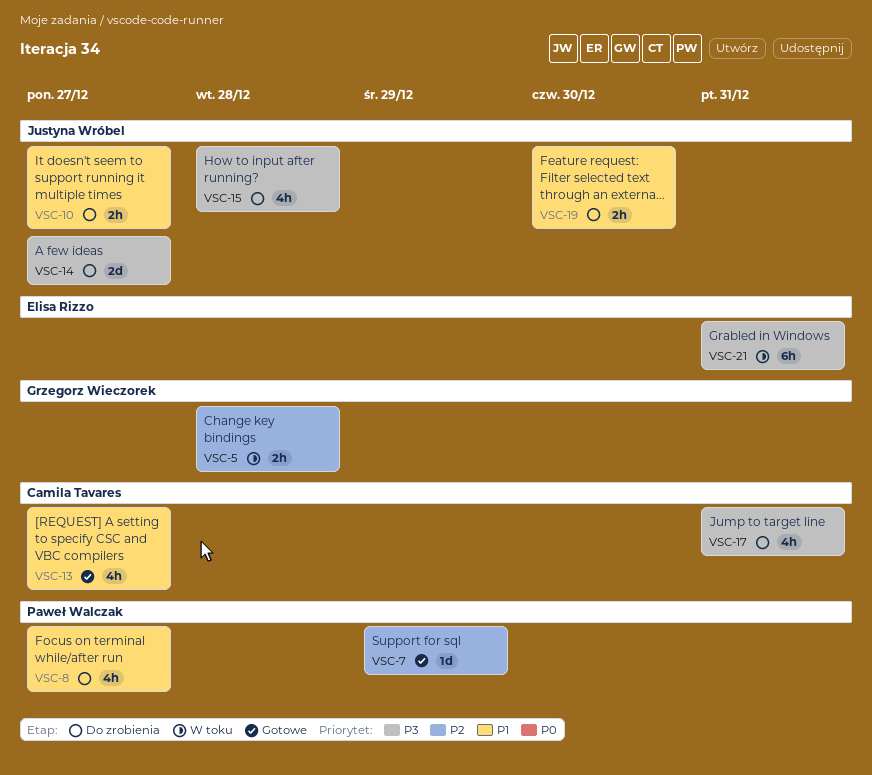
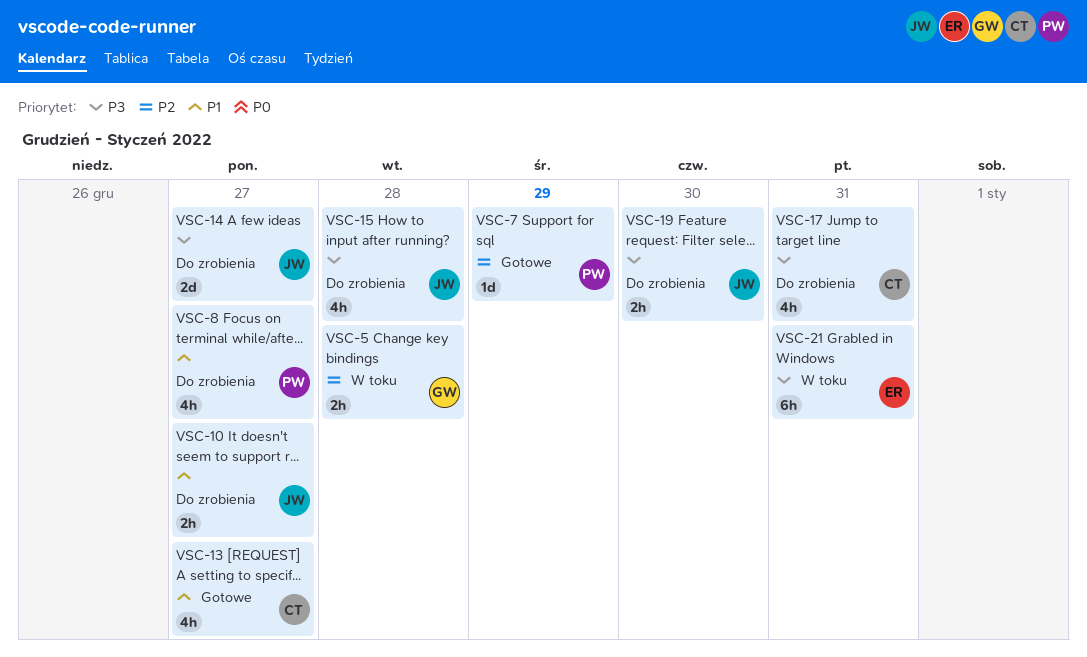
VSC-19, priority: P1 -> P3

